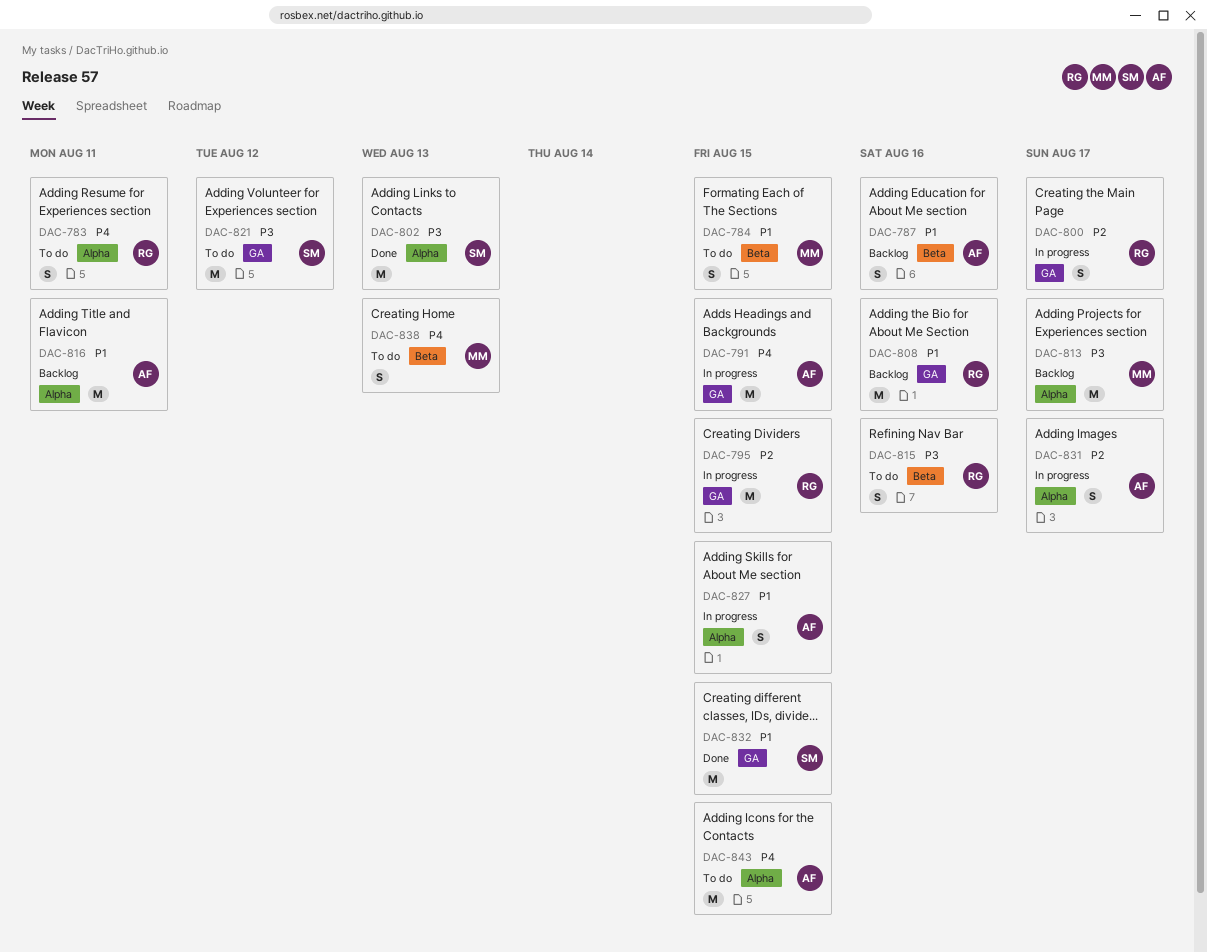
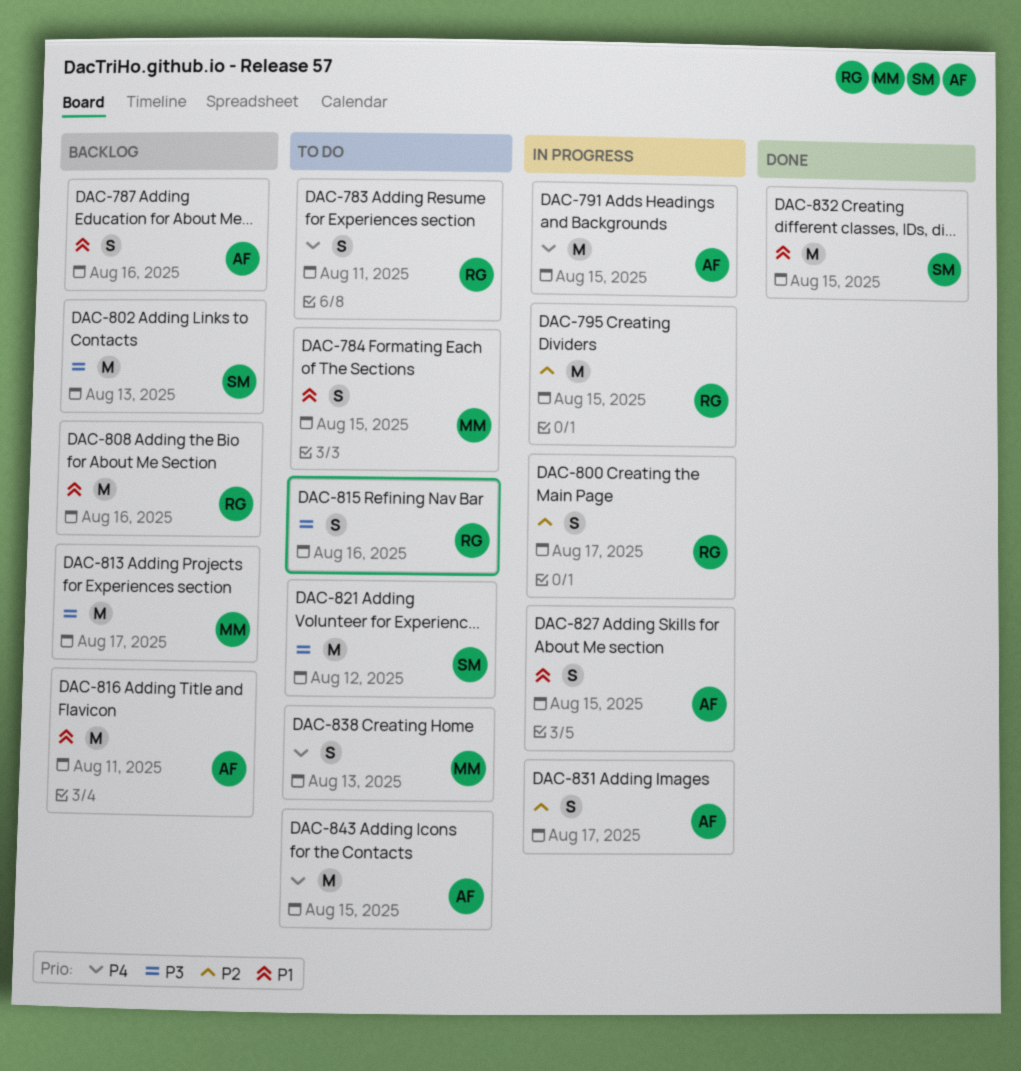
DAC-802, status: Done -> Backlog

